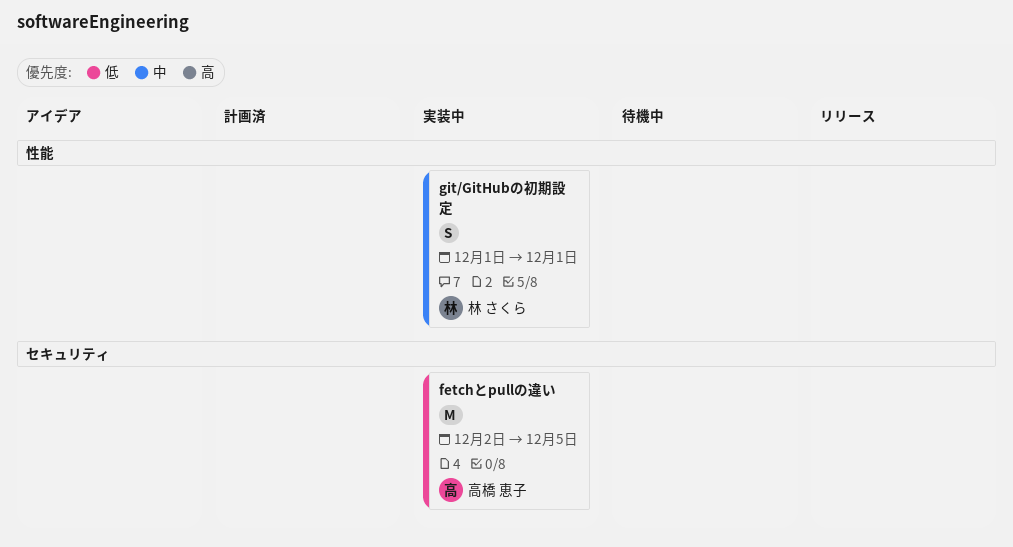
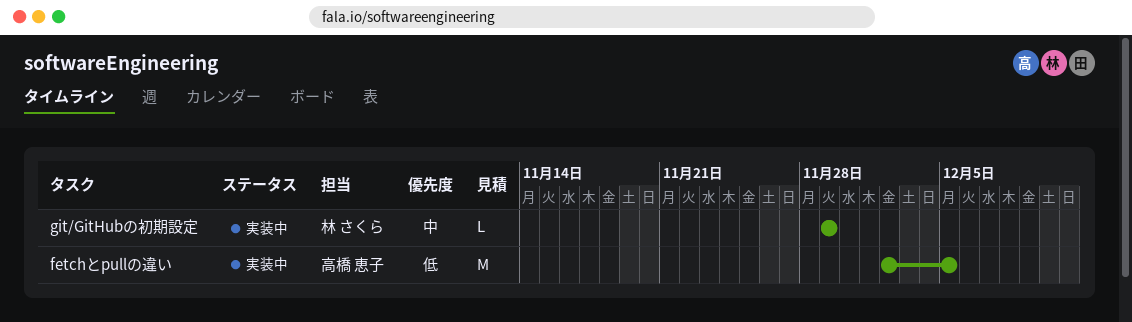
git/GitHubの初期設定, estimate: S -> L
git/GitHubの初期設定, start: Dec 1 -> Nov 29
git/GitHubの初期設定, due: Dec 1 -> Nov 29

